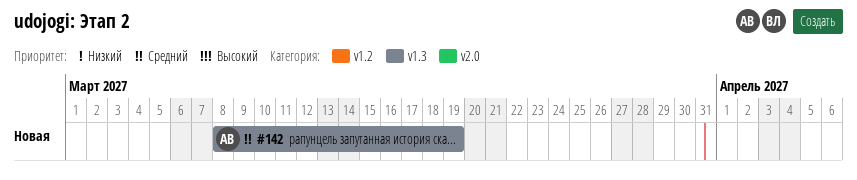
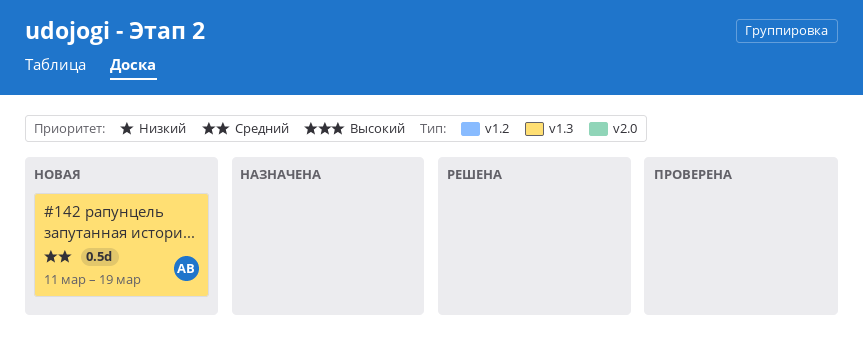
#142, start: Mar 8 -> Mar 11

